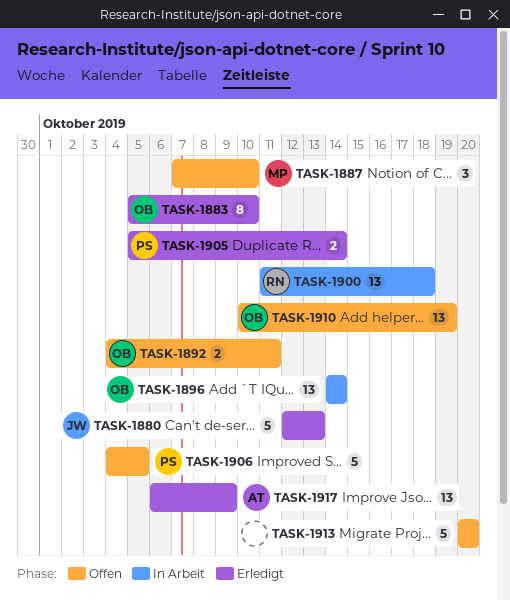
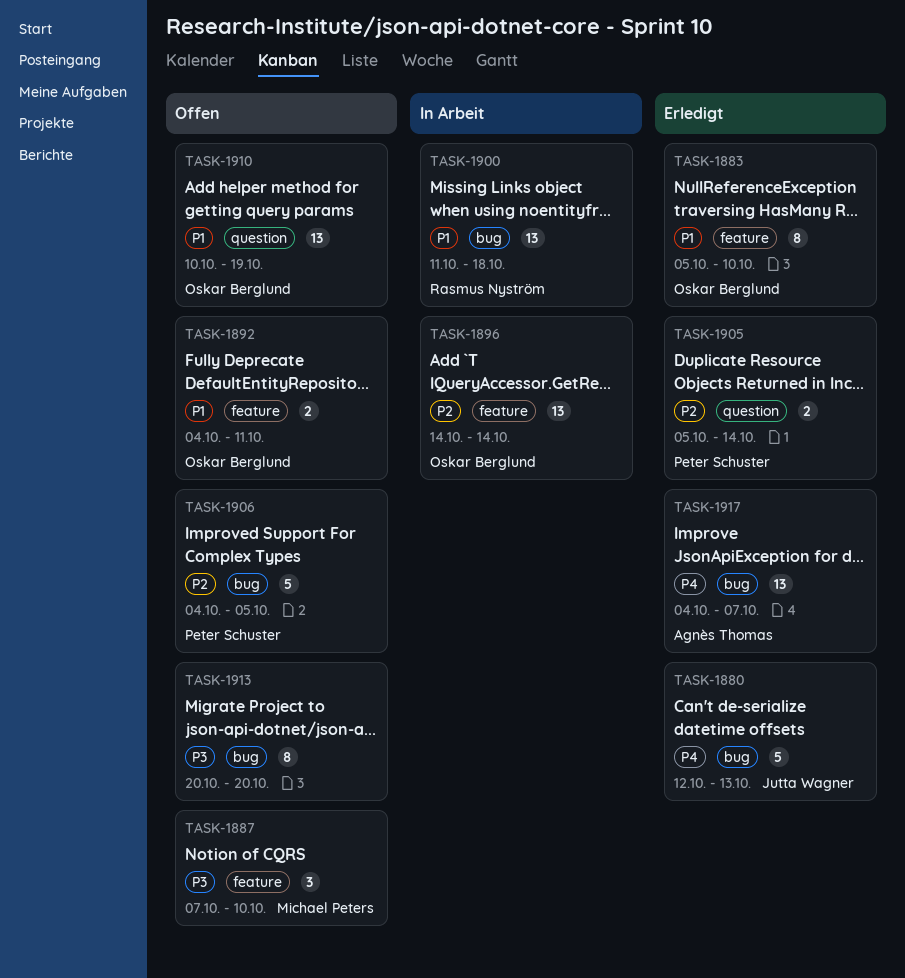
TASK-1913, estimate: 5 -> 8
TASK-1917, start: Oct 6 -> Oct 4
TASK-1917, due: Oct 9 -> Oct 7

